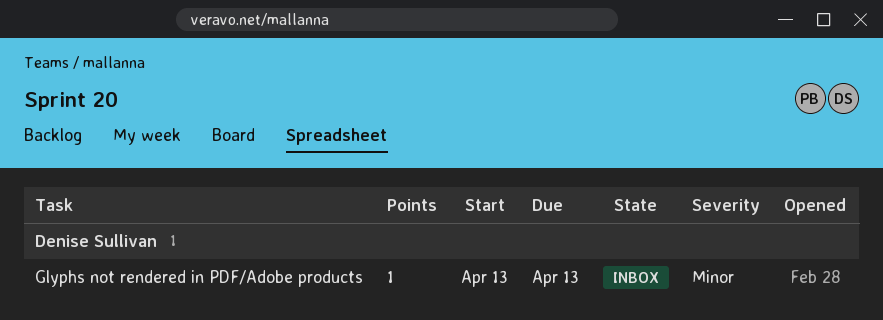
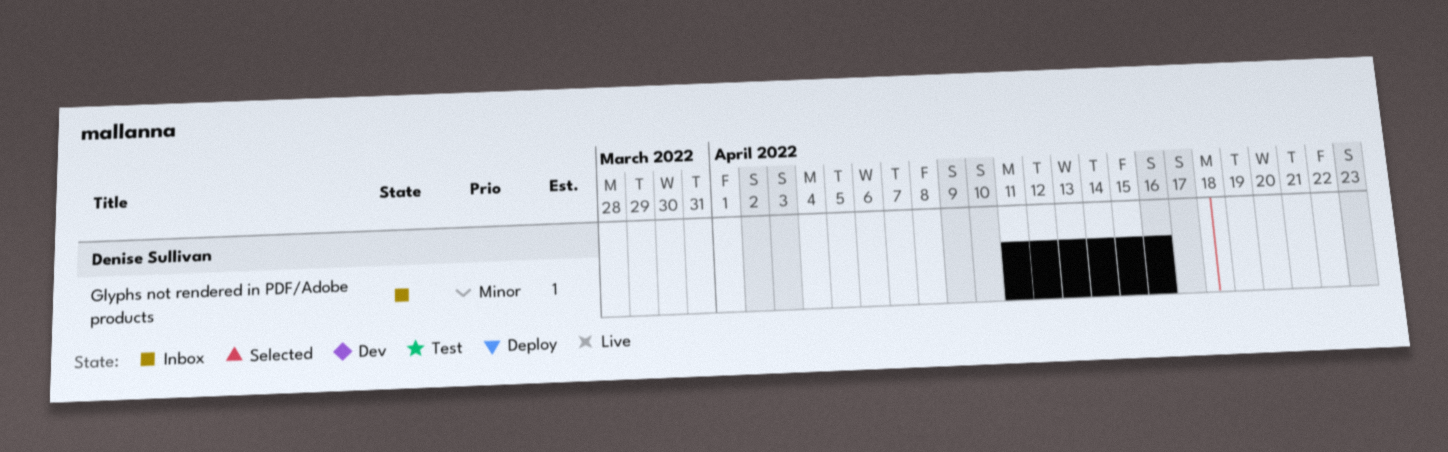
Glyphs not rendered in PDF/Adobe products, start: Apr 13 -> Apr 11
Glyphs not rendered in PDF/Adobe products, due: Apr 13 -> Apr 16

